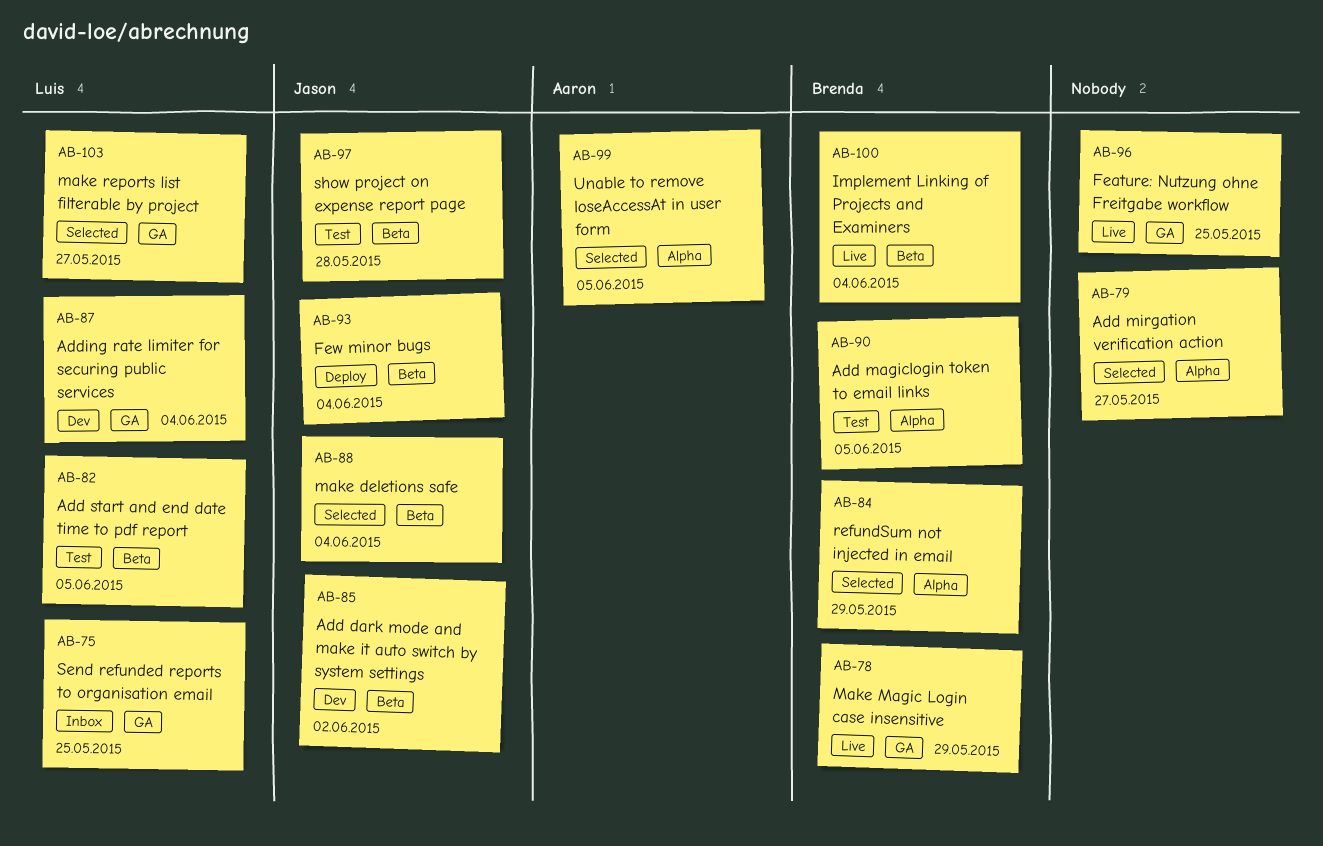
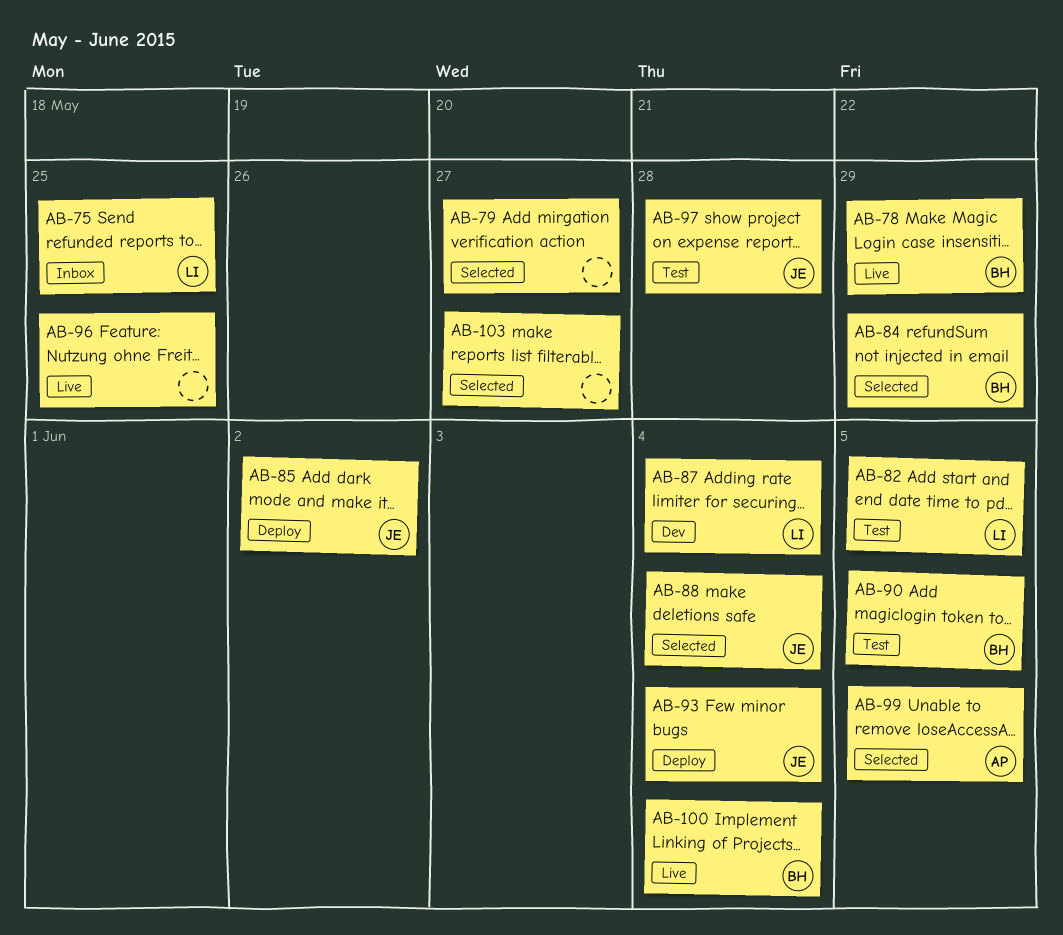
AB-85, status: Dev -> Deploy
AB-103, owner: Luis -> none

